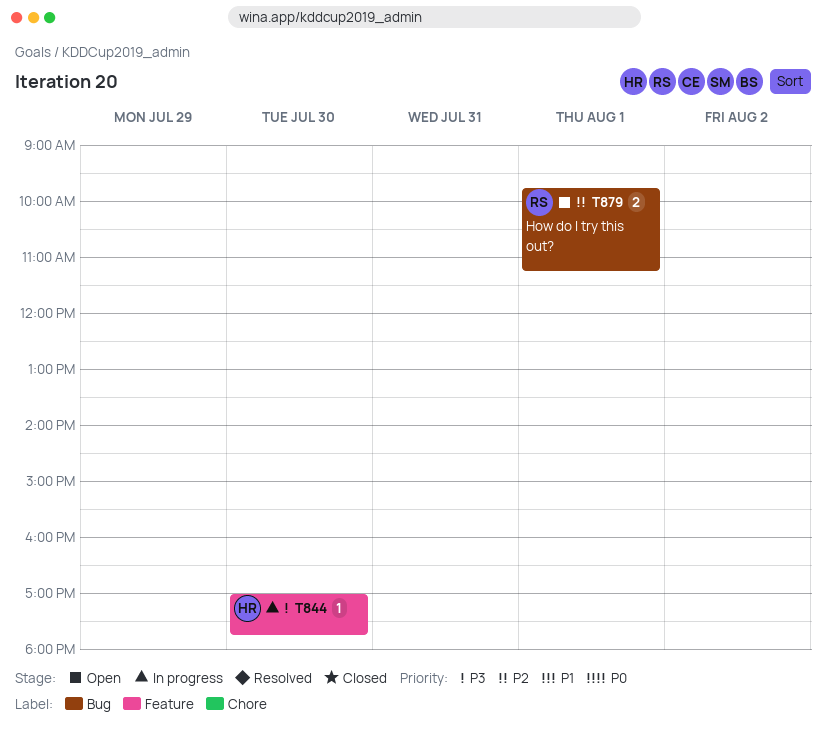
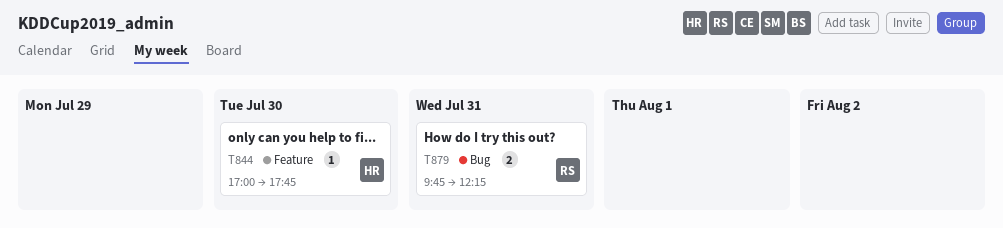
T879, day: Aug 1 -> Jul 31
T879, ends: 11:15 -> 12:15

